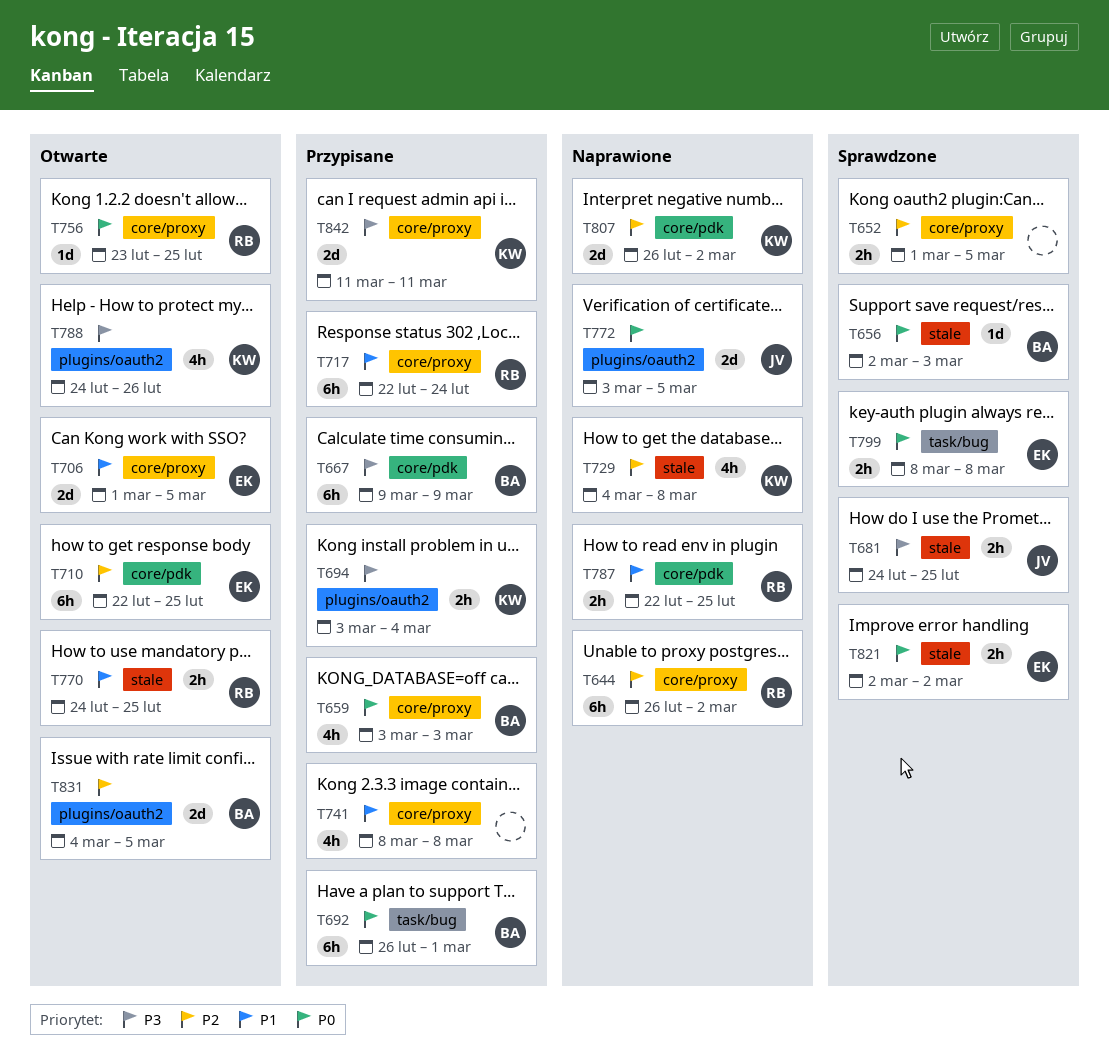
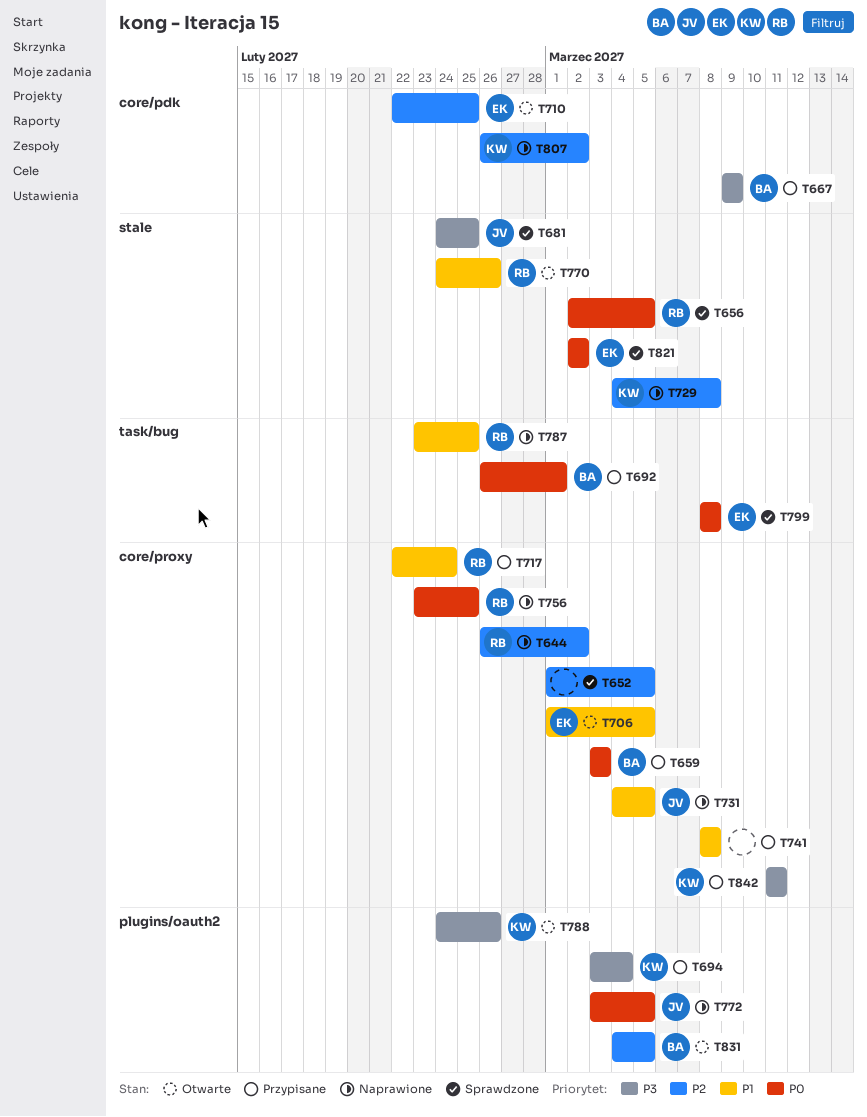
T656, owner: BA -> RB
T656, due: Mar 3 -> Mar 5
T731: none -> present
T756, status: Otwarte -> Naprawione
T770, due: Feb 25 -> Feb 26
T787, label: core/pdk -> task/bug
T787, start: Feb 22 -> Feb 23

